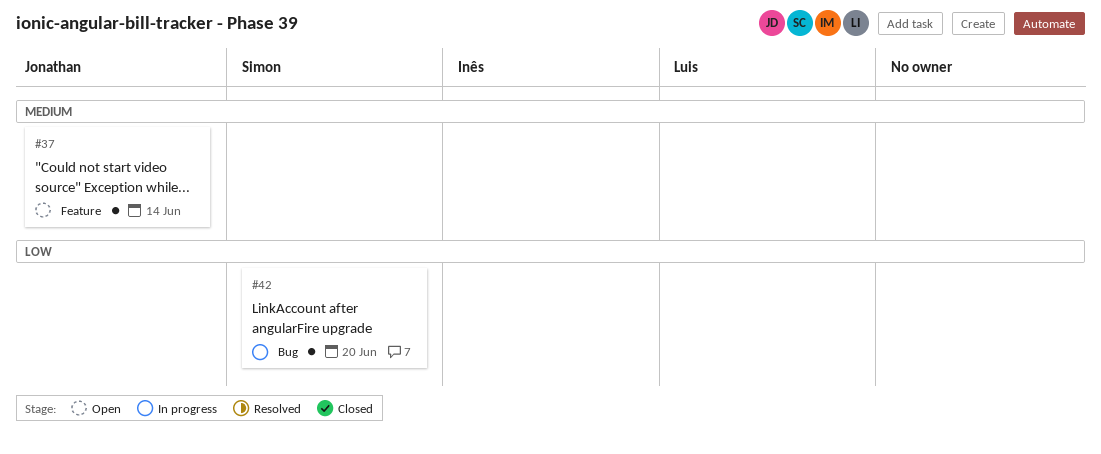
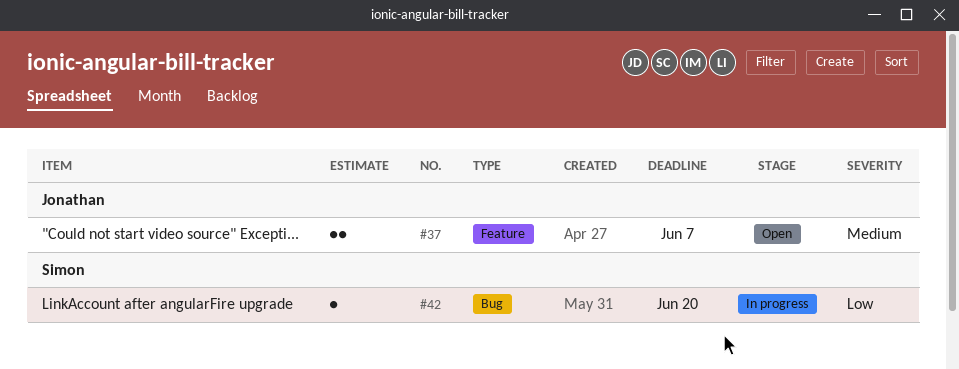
#37, estimate: 1 -> 2
#37, due: Jun 14 -> Jun 7

